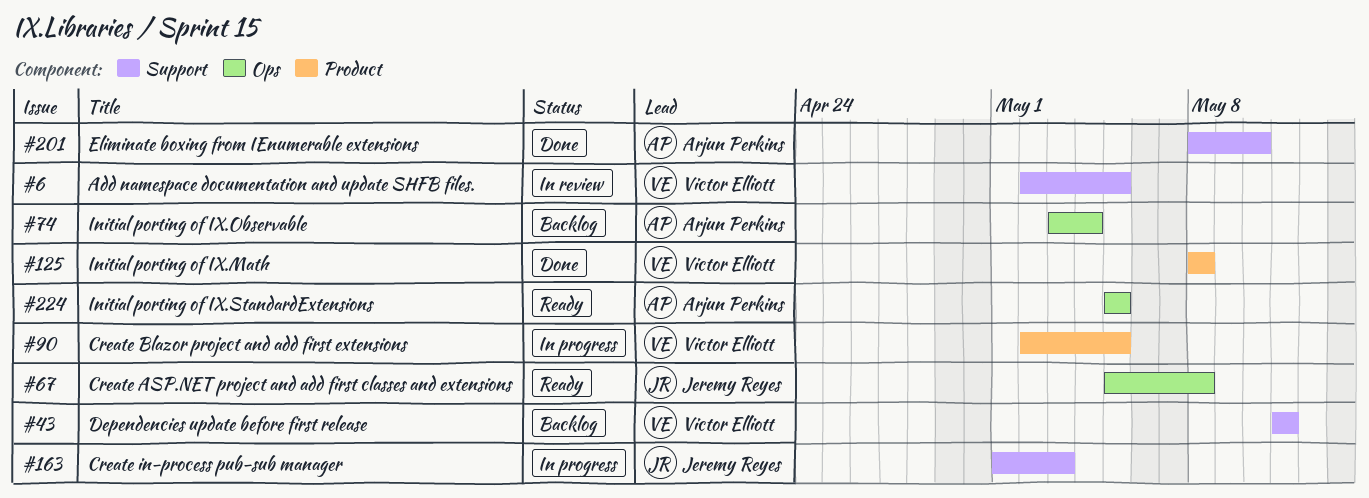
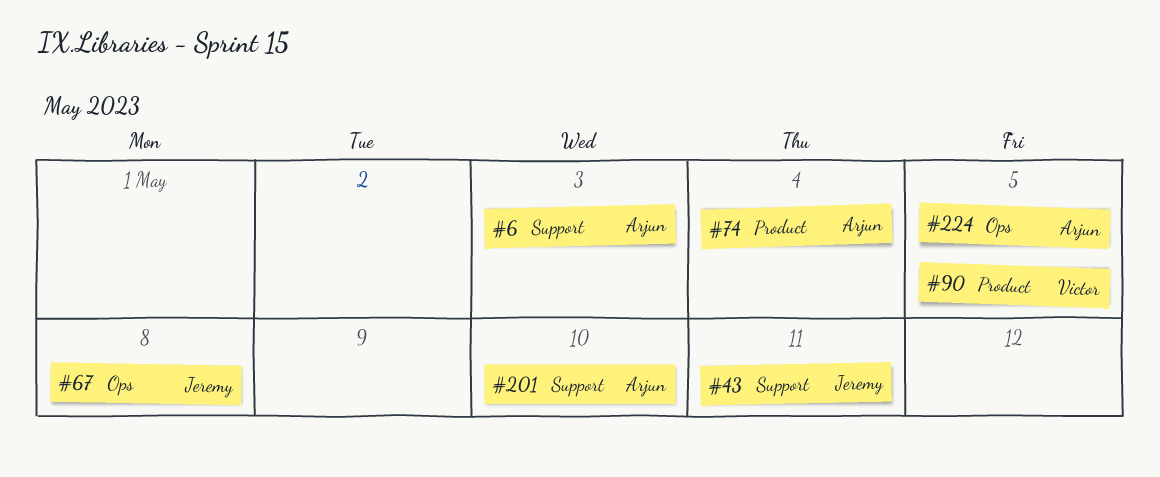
#6, owner: Victor Elliott -> Arjun Perkins
#6, due: May 5 -> May 3
#43, owner: Victor Elliott -> Jeremy Reyes
#74, label: Ops -> Product
#125: present -> none
#163: present -> none

